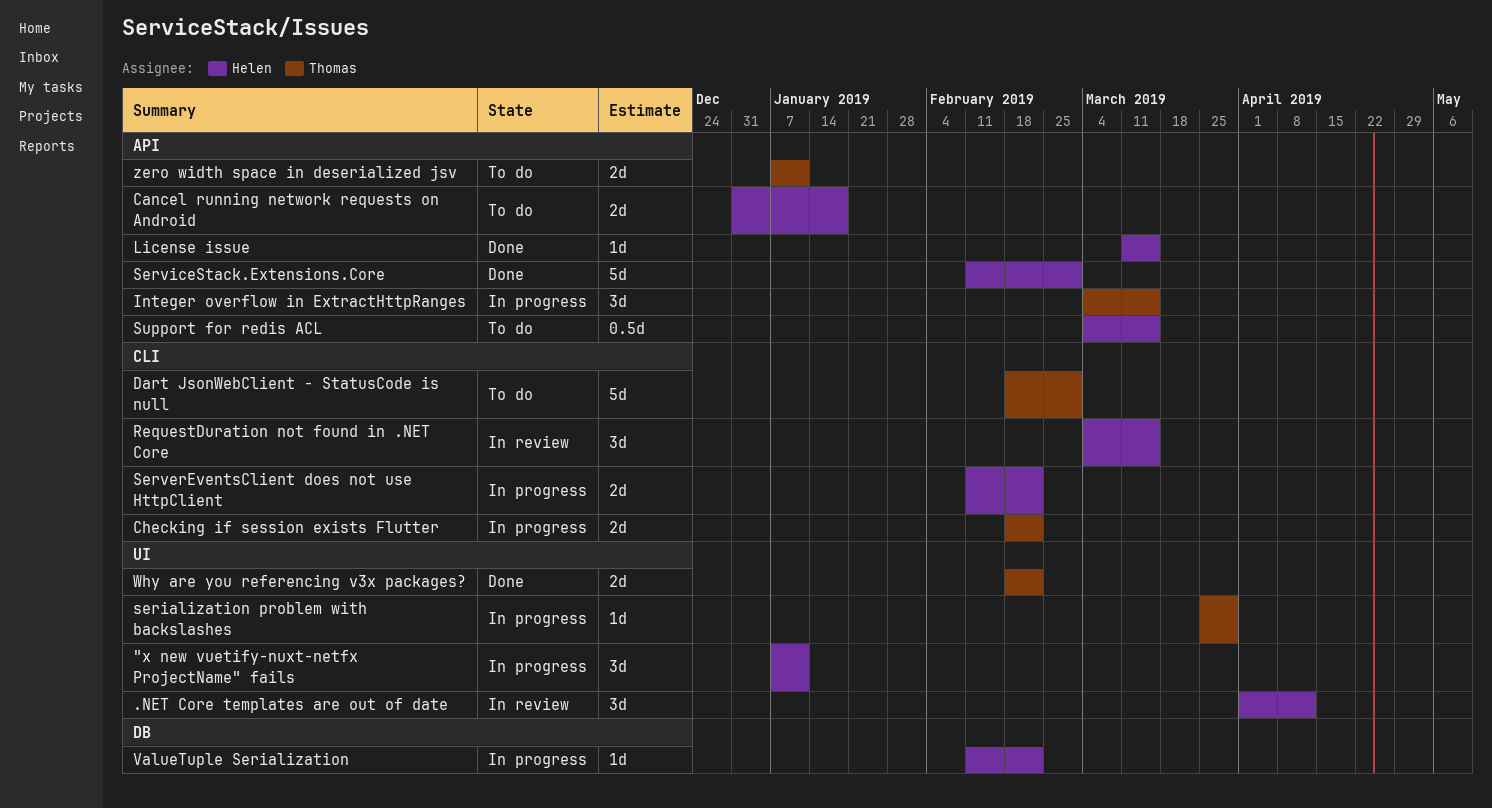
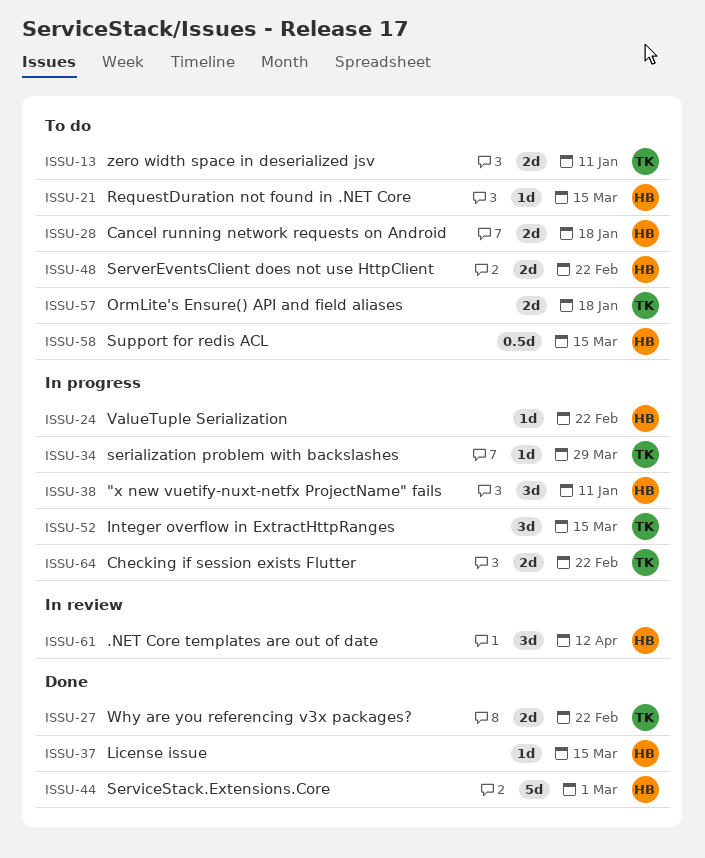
Dart JsonWebClient - StatusCode is null: present -> none
OrmLite's Ensure() API and field aliases: none -> present
RequestDuration not found in .NET Core, status: In review -> To do
RequestDuration not found in .NET Core, estimate: 3d -> 1d
ServerEventsClient does not use HttpClient, status: In progress -> To do

